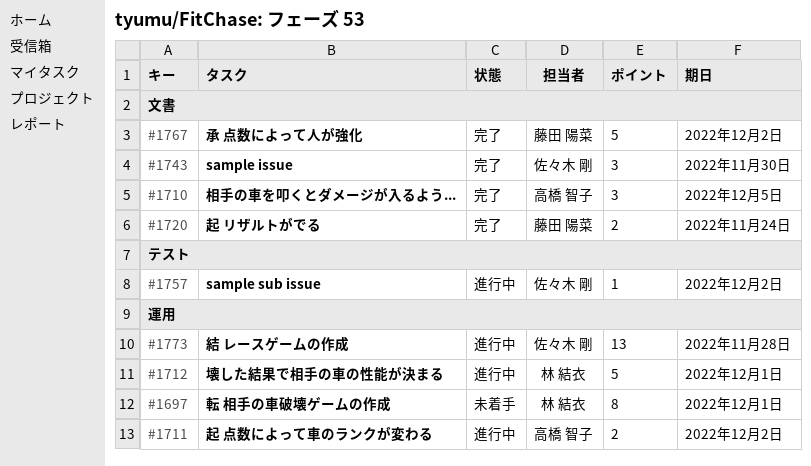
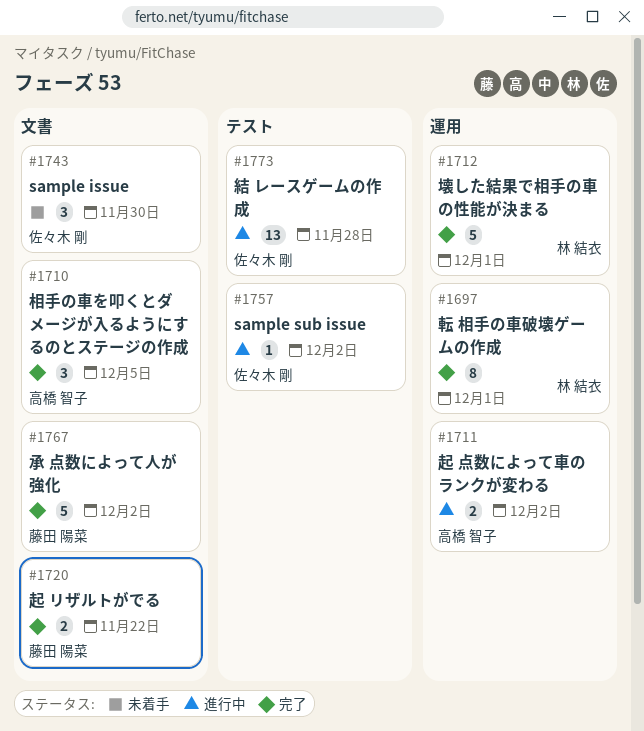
#1697, status: 未着手 -> 完了
#1712, status: 進行中 -> 完了
#1720, due: Nov 24 -> Nov 22
#1743, status: 完了 -> 未着手
#1773, label: 運用 -> テスト

